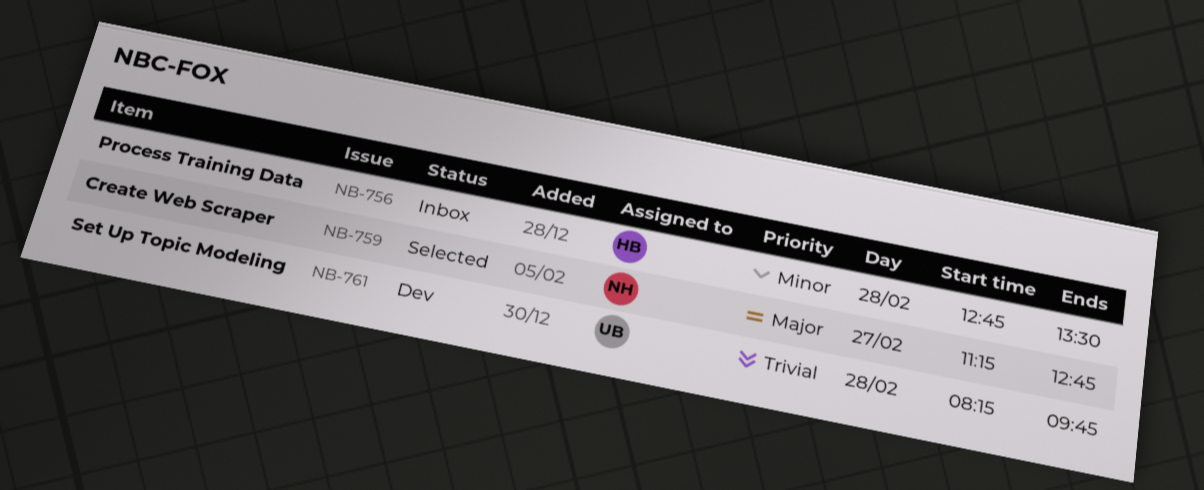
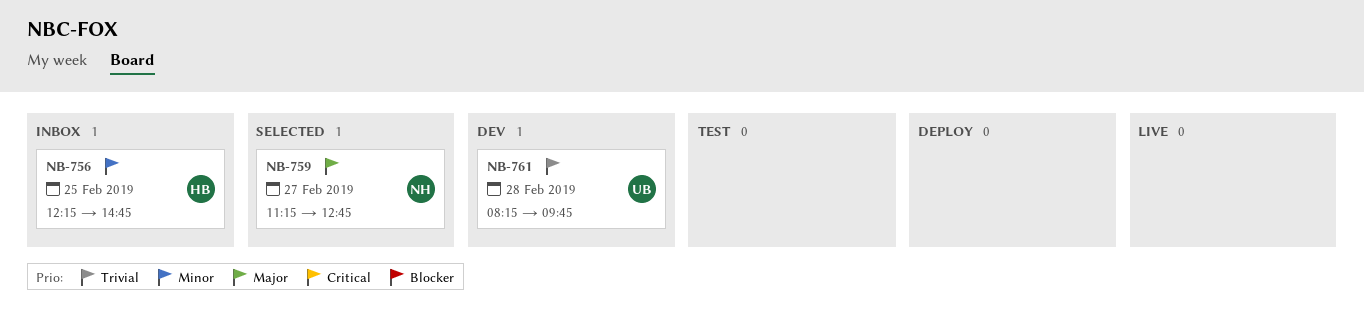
NB-756, day: Feb 28 -> Feb 25
NB-756, begins: 12:45 -> 12:15
NB-756, ends: 13:30 -> 14:45

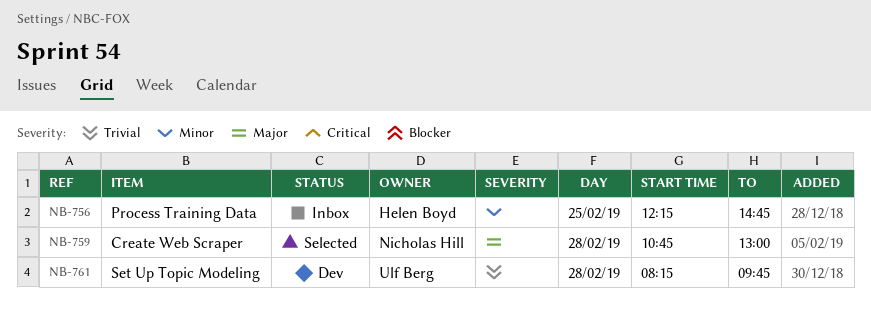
NB-759, day: Feb 27 -> Feb 28
NB-759, begins: 11:15 -> 10:45
NB-759, ends: 12:45 -> 13:00

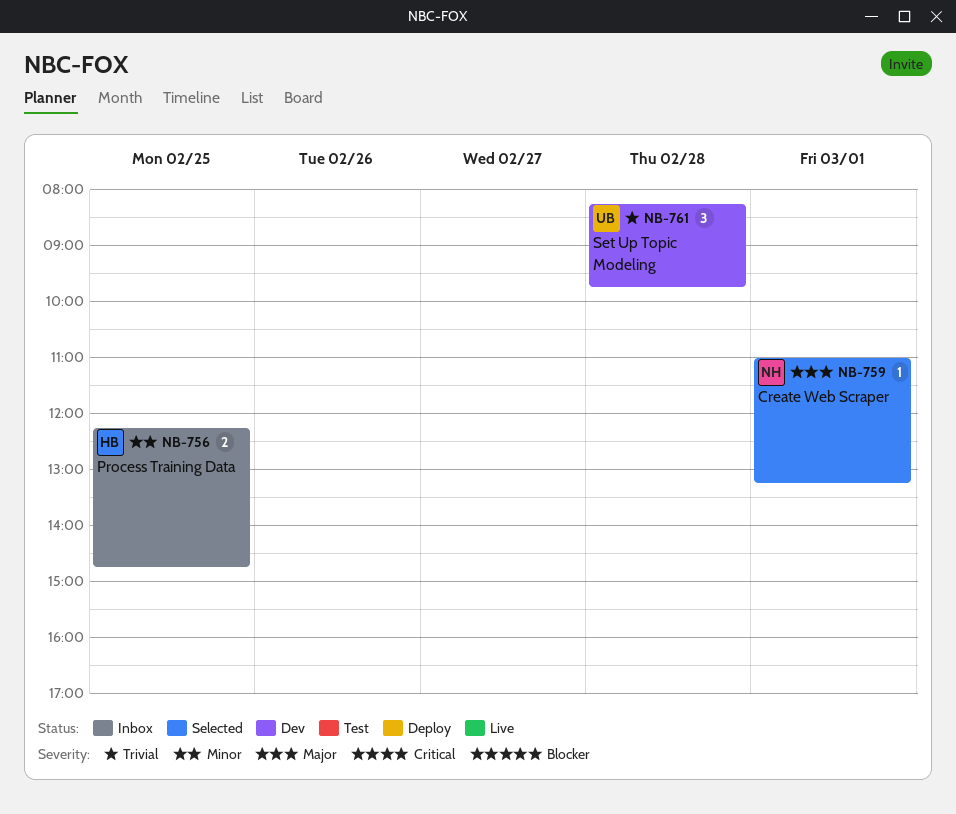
NB-759, day: Feb 28 -> Mar 1
NB-759, begins: 10:45 -> 11:00
NB-759, ends: 13:00 -> 13:15

